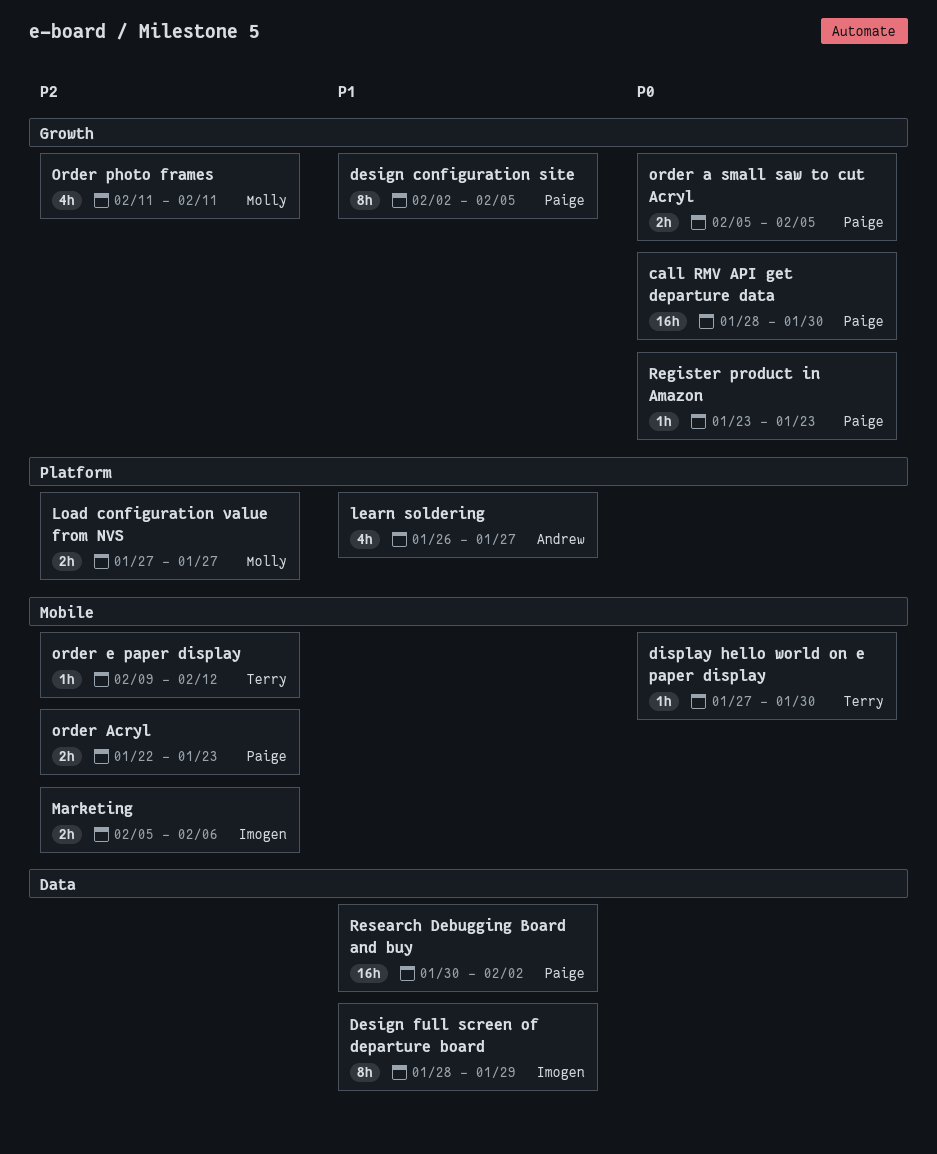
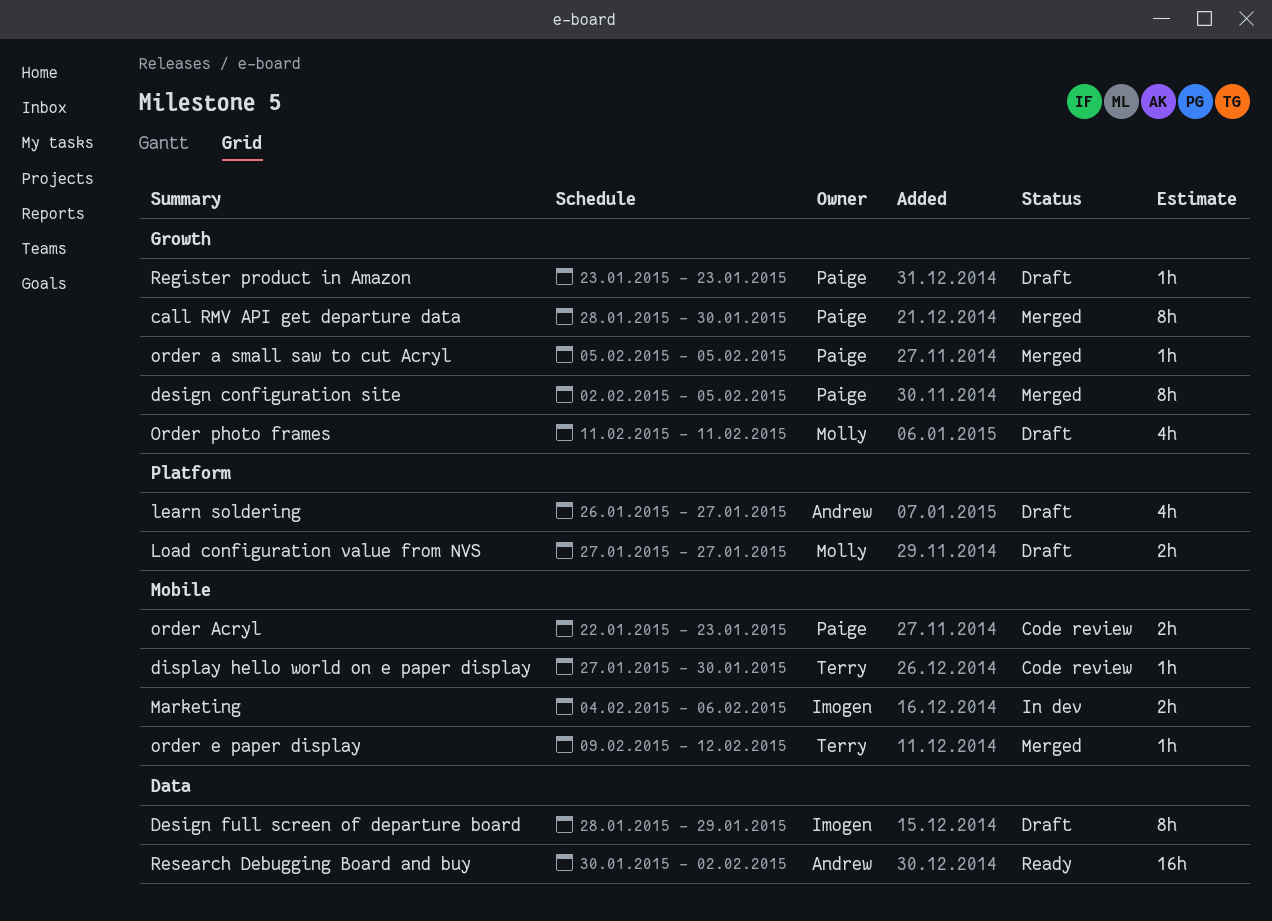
call RMV API get departure data, estimate: 16h -> 8h
Marketing, start: Feb 5 -> Feb 4
order a small saw to cut Acryl, estimate: 2h -> 1h
Research Debugging Board and buy, owner: Paige -> Andrew

